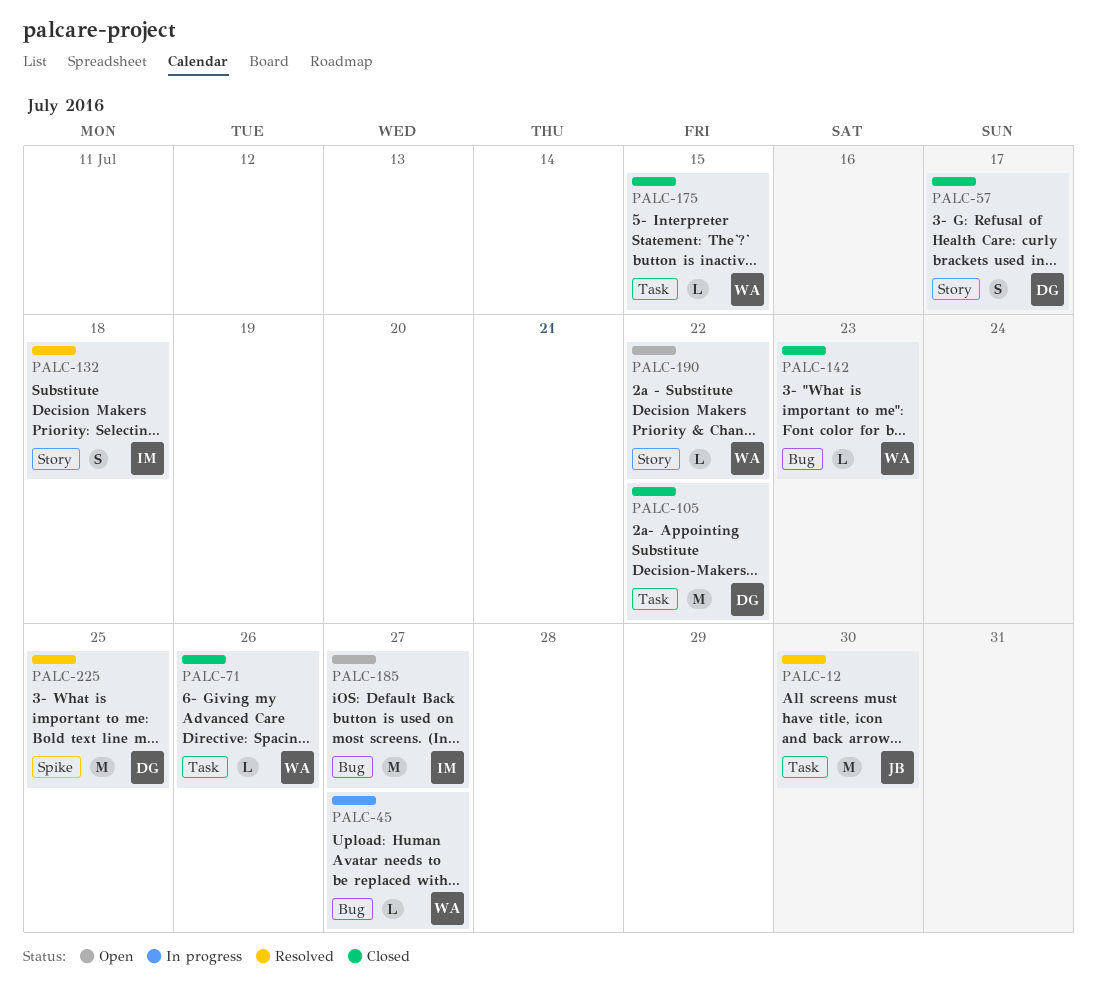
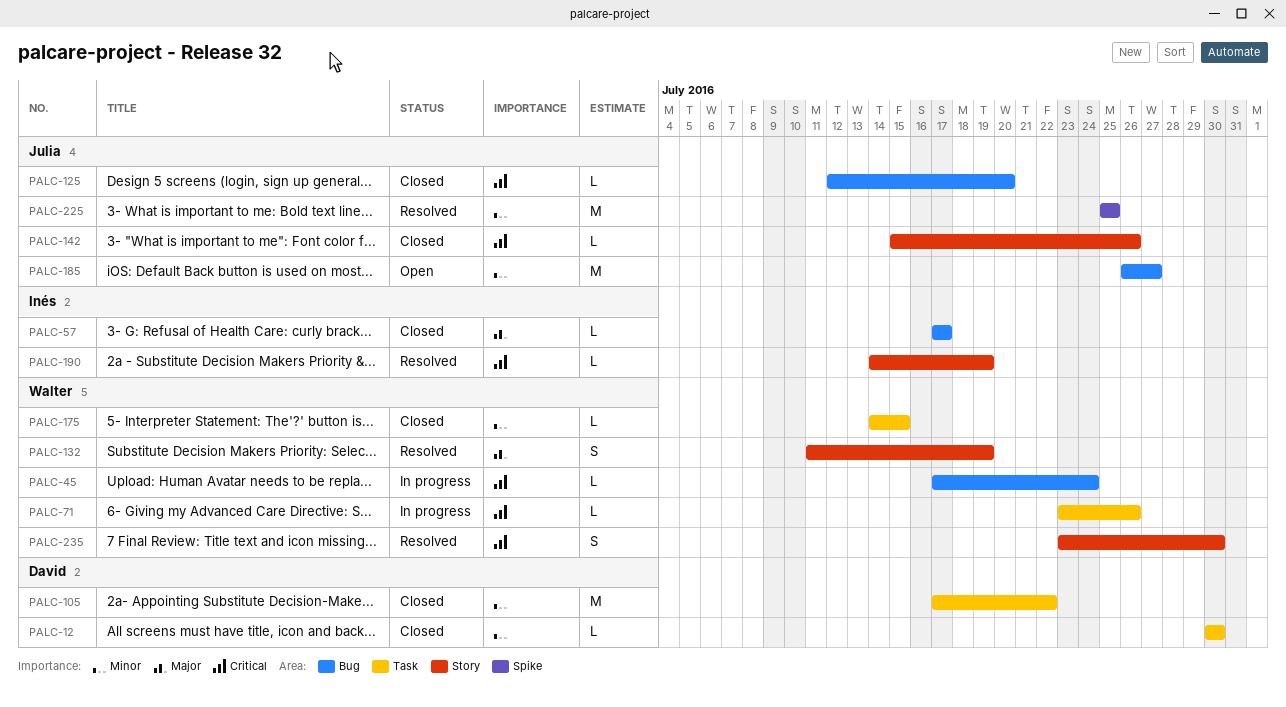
PALC-12, status: Resolved -> Closed
PALC-12, owner: Julia -> David
PALC-12, estimate: M -> L
PALC-45, due: Jul 27 -> Jul 24
PALC-57, owner: David -> Inés
PALC-57, label: Story -> Bug
PALC-57, estimate: S -> L
PALC-71, status: Closed -> In progress
PALC-125: none -> present
PALC-132, owner: Inés -> Walter
PALC-132, due: Jul 18 -> Jul 19
PALC-142, owner: Walter -> Julia
PALC-142, label: Bug -> Story
PALC-142, due: Jul 23 -> Jul 26
PALC-185, owner: Inés -> Julia
PALC-190, status: Open -> Resolved
PALC-190, owner: Walter -> Inés
PALC-190, due: Jul 22 -> Jul 19
PALC-225, owner: David -> Julia
PALC-235: none -> present

